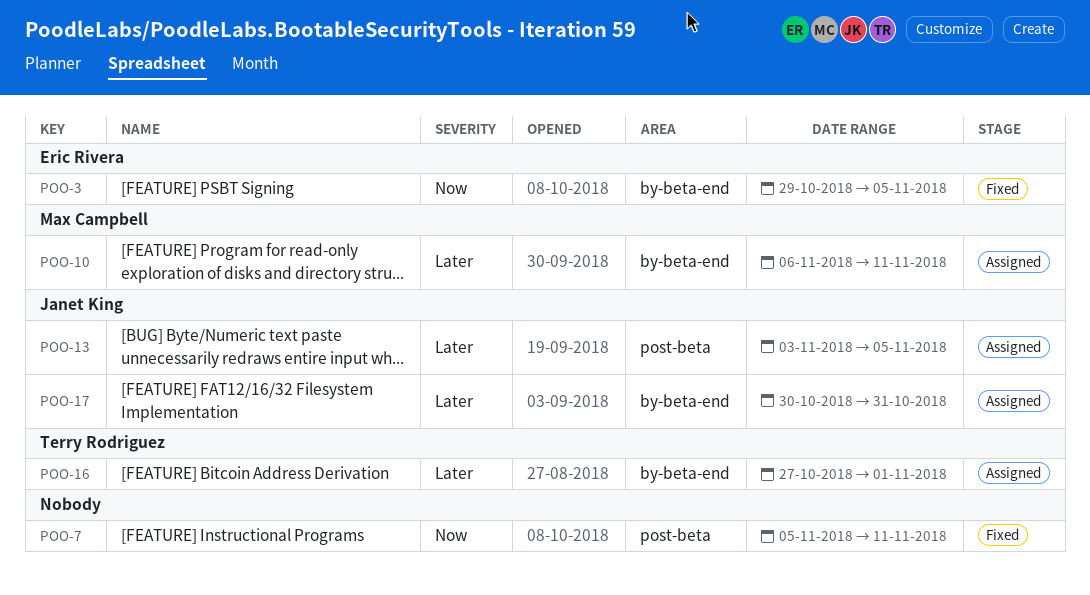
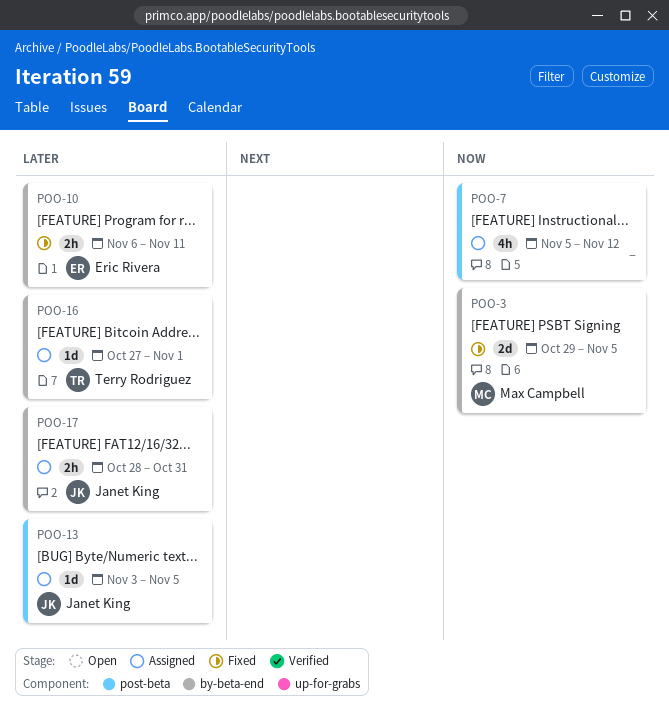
POO-3, owner: Eric Rivera -> Max Campbell
POO-7, status: Fixed -> Assigned
POO-7, due: Nov 11 -> Nov 12
POO-10, status: Assigned -> Fixed
POO-10, owner: Max Campbell -> Eric Rivera
POO-17, start: Oct 30 -> Oct 28

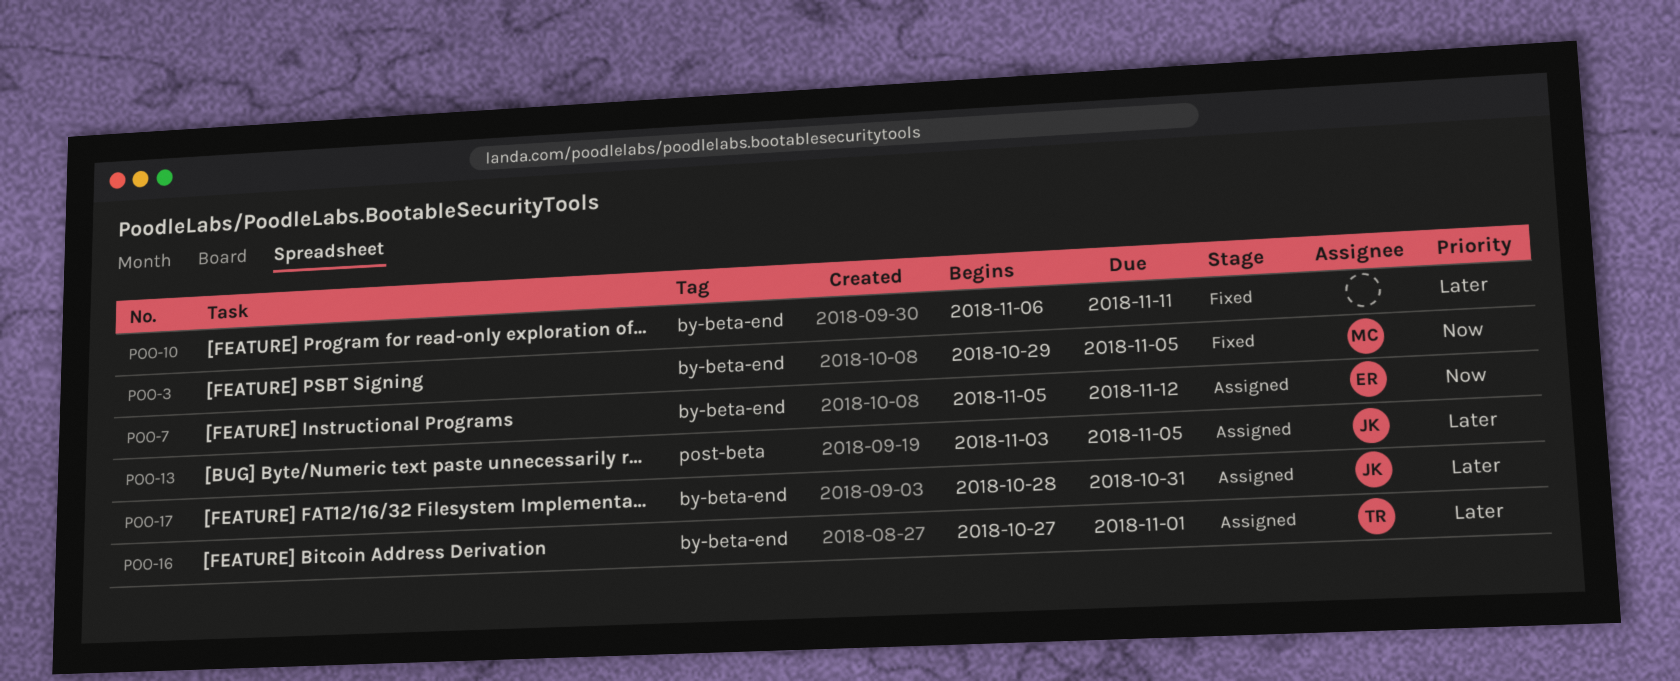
POO-7, owner: none -> Eric Rivera
POO-7, label: post-beta -> by-beta-end
POO-10, owner: Eric Rivera -> none

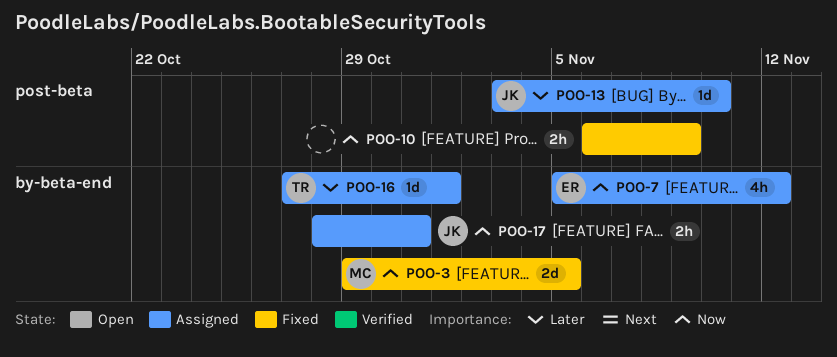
POO-10, priority: Later -> Now
POO-10, label: by-beta-end -> post-beta
POO-10, due: Nov 11 -> Nov 9
POO-13, due: Nov 5 -> Nov 10
POO-17, priority: Later -> Now

